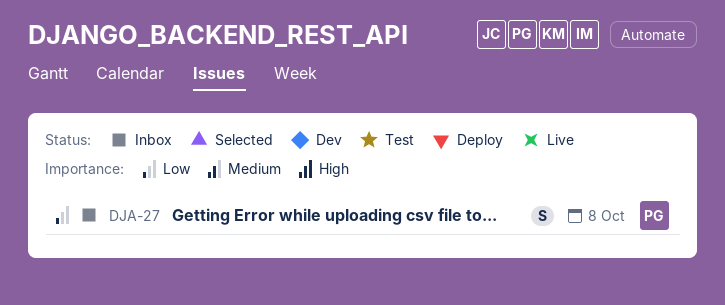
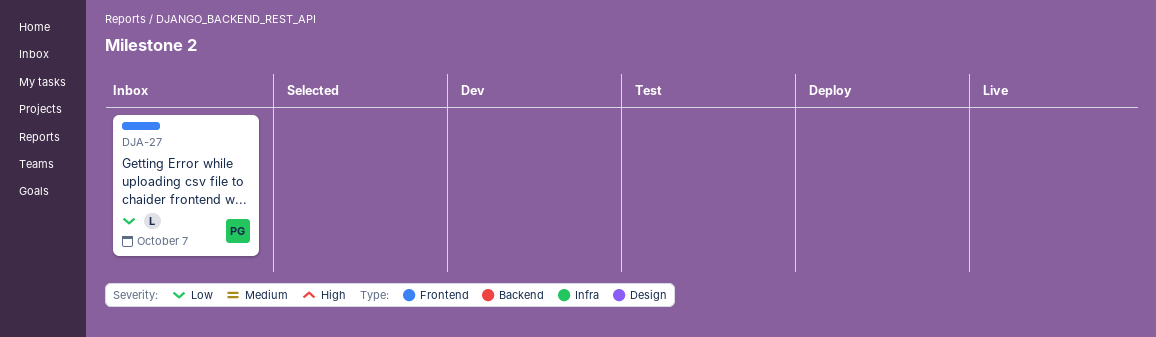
DJA-27, estimate: S -> L
DJA-27, due: Oct 8 -> Oct 7

